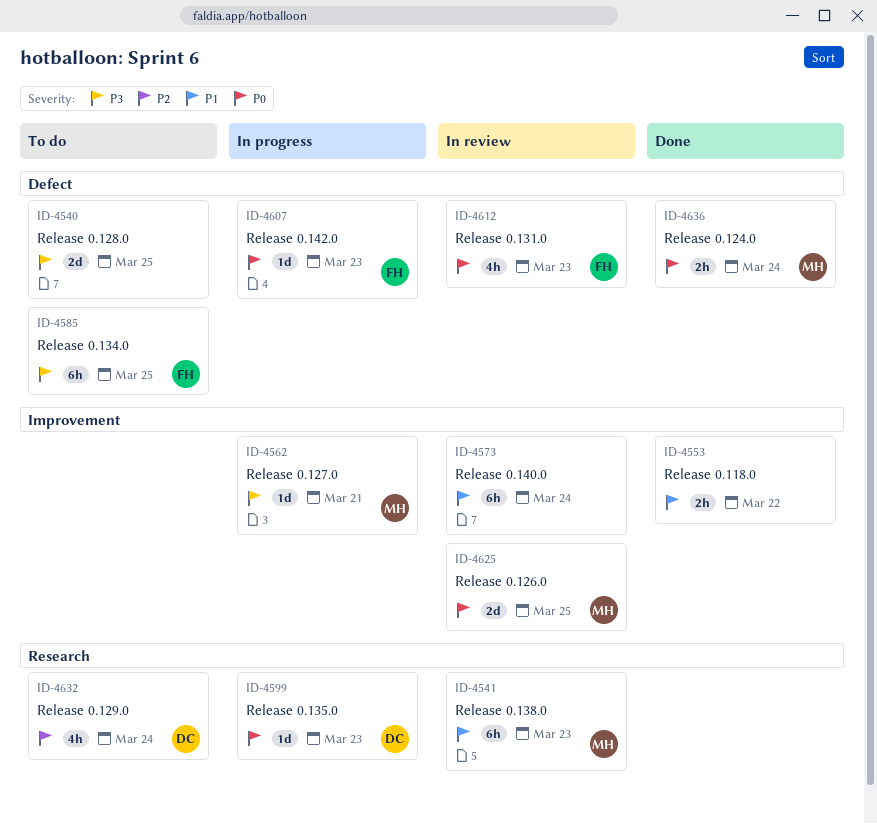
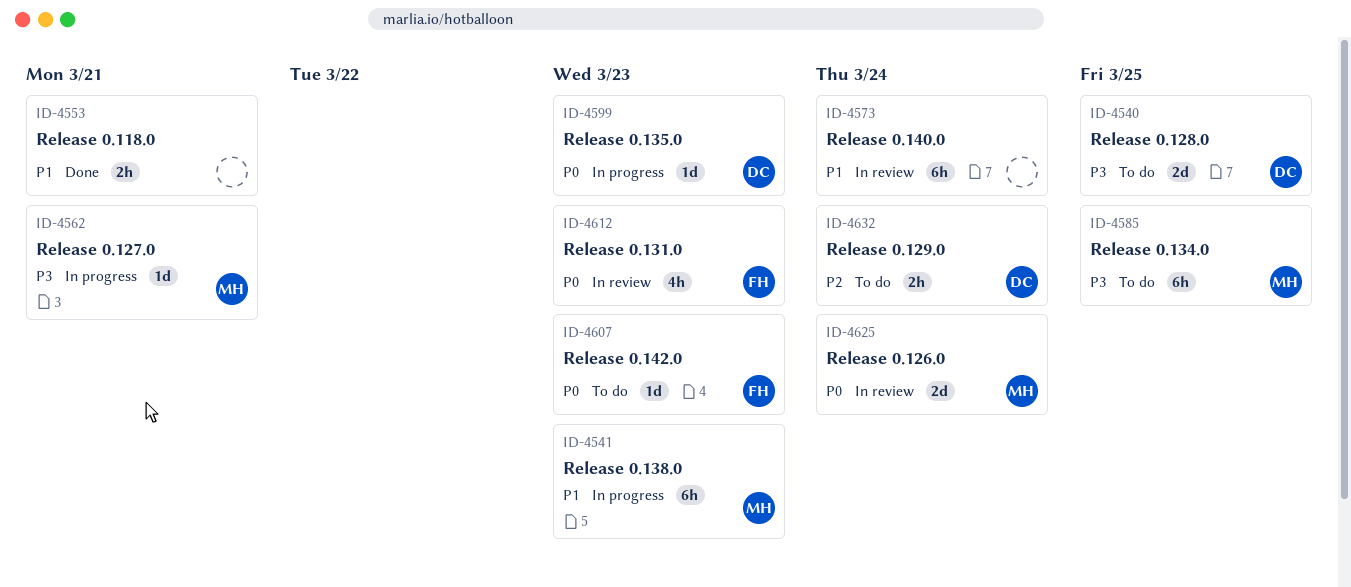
ID-4540, owner: none -> DC
ID-4541, status: In review -> In progress
ID-4553, due: Mar 22 -> Mar 21
ID-4585, owner: FH -> MH
ID-4607, status: In progress -> To do
ID-4625, due: Mar 25 -> Mar 24
ID-4632, estimate: 4h -> 2h
ID-4636: present -> none

